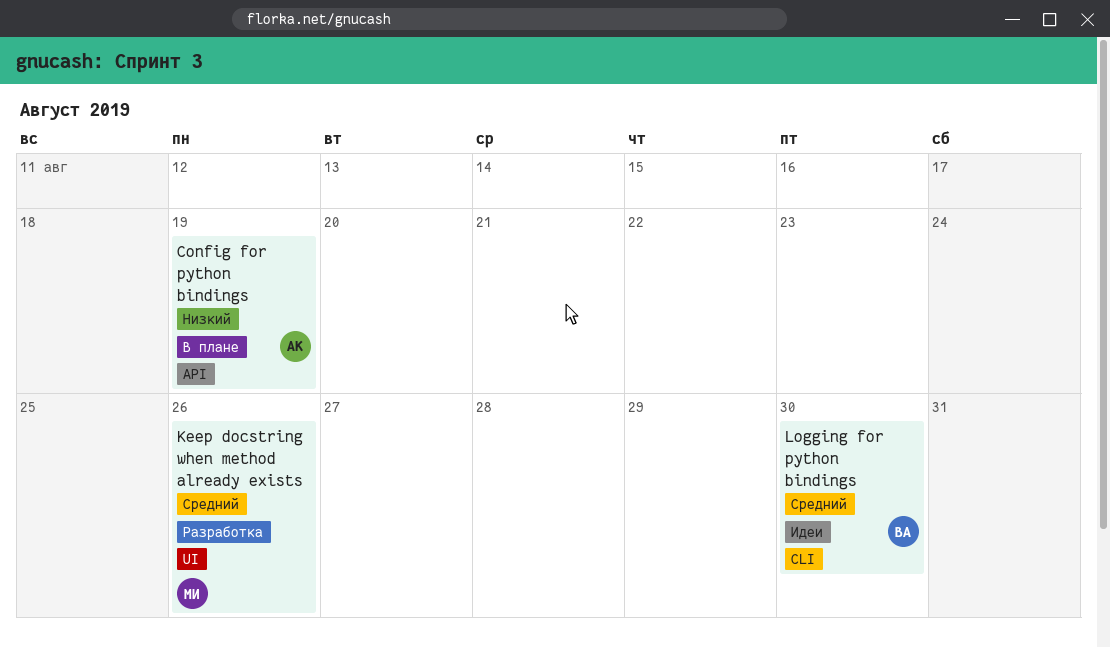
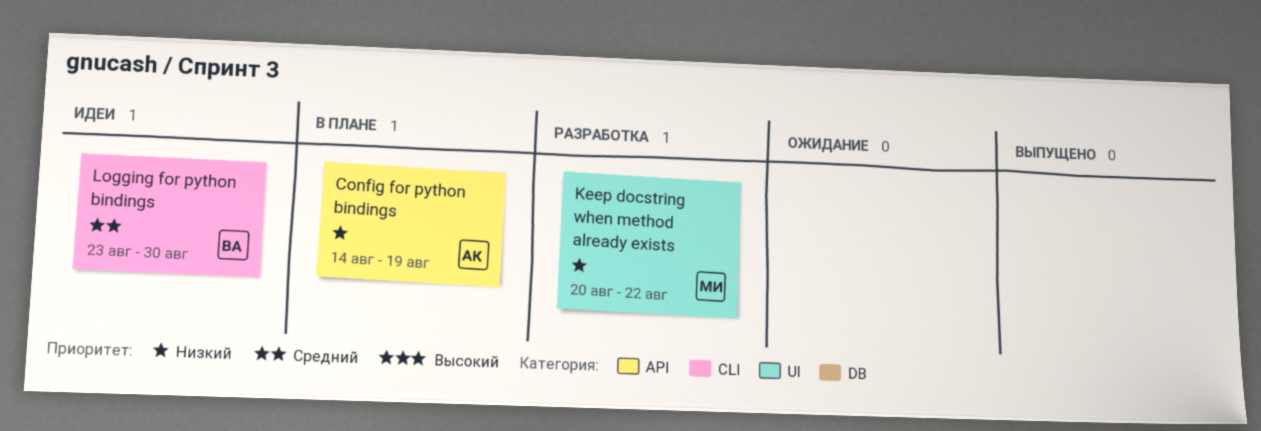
Keep docstring when method already exists, priority: Средний -> Низкий
Keep docstring when method already exists, due: Aug 26 -> Aug 22

